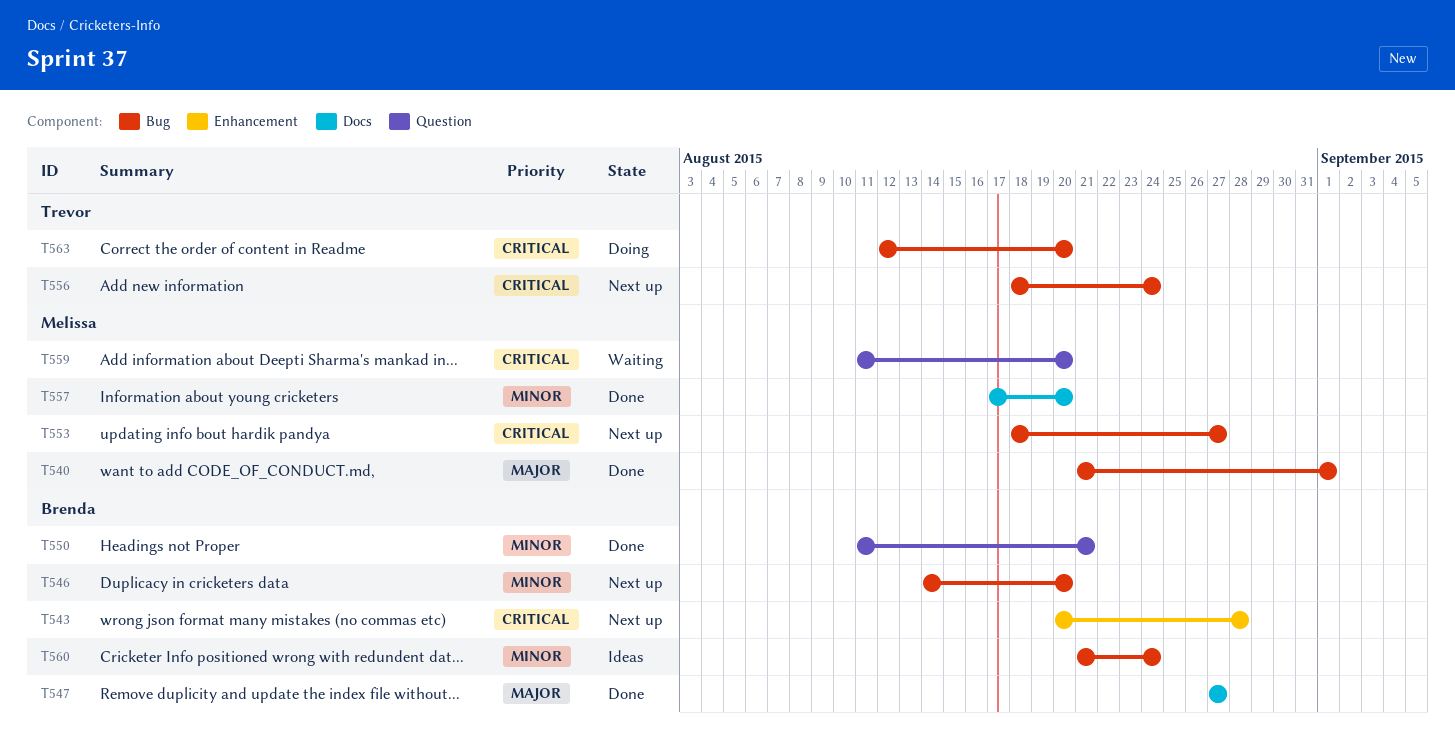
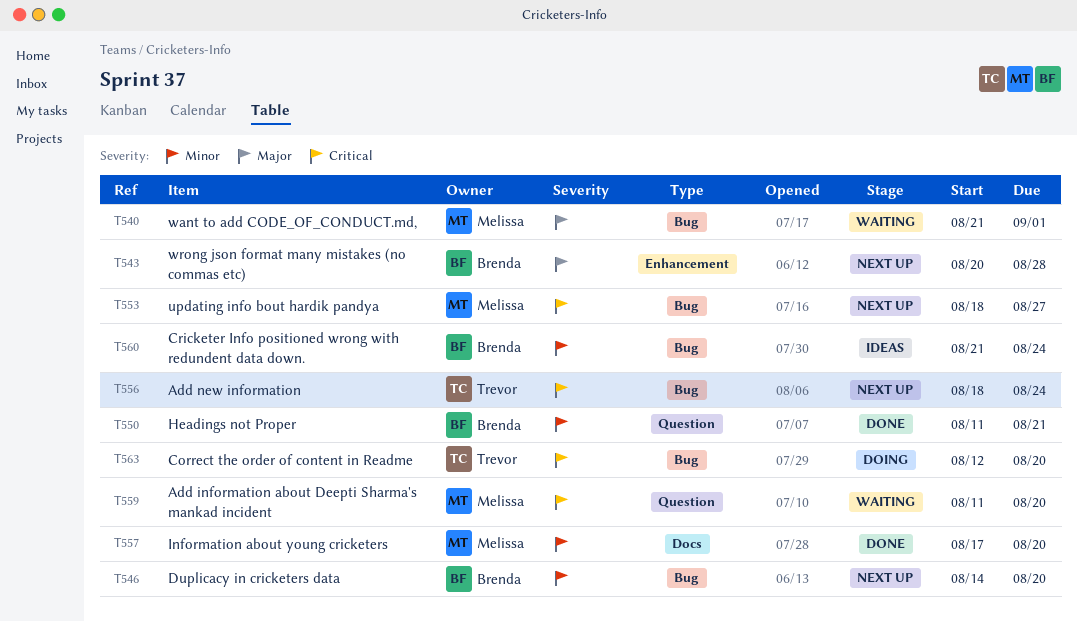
T540, status: Done -> Waiting
T543, priority: Critical -> Major
T547: present -> none

